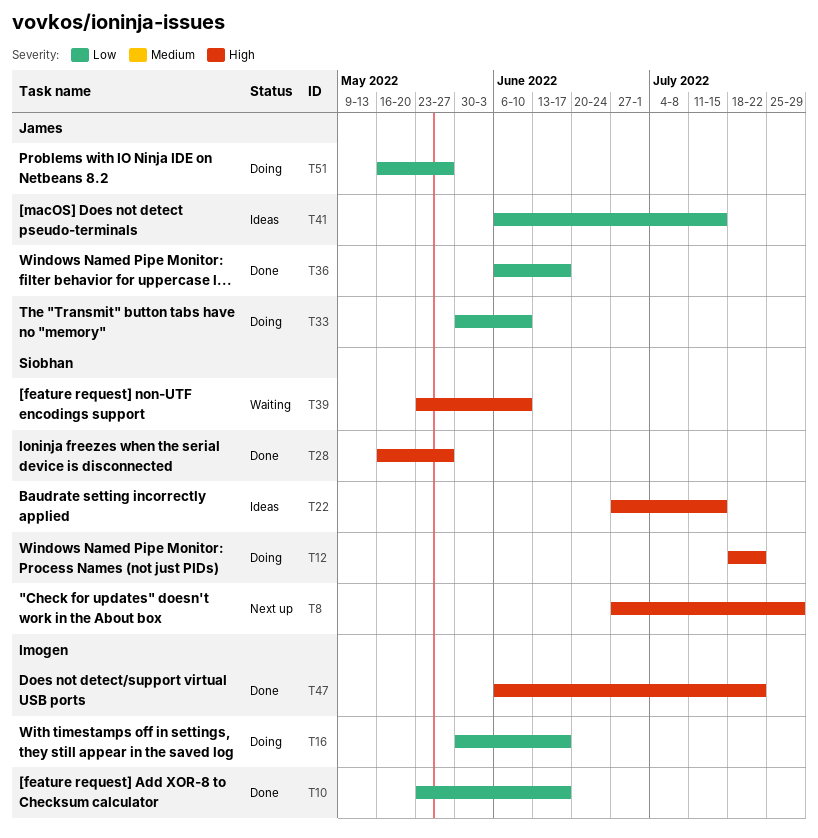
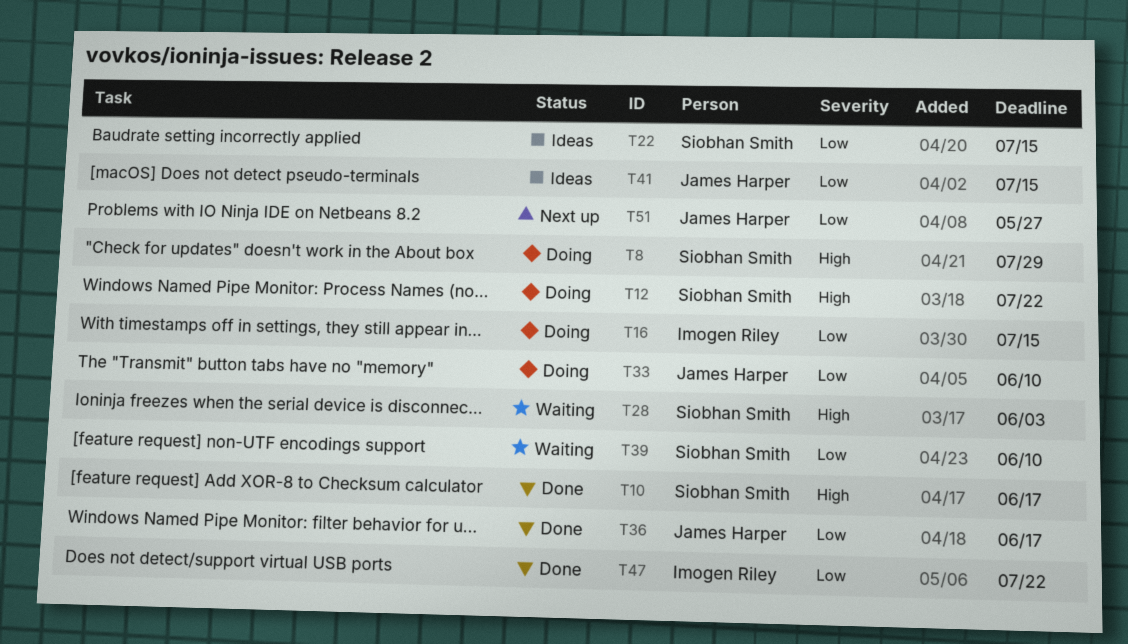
T8, status: Next up -> Doing
T10, owner: Imogen Riley -> Siobhan Smith
T10, priority: Low -> High
T16, due: Jun 17 -> Jul 15
T22, priority: High -> Low
T28, status: Done -> Waiting
T28, due: May 27 -> Jun 3
T39, priority: High -> Low
T47, priority: High -> Low
T51, status: Doing -> Next up

